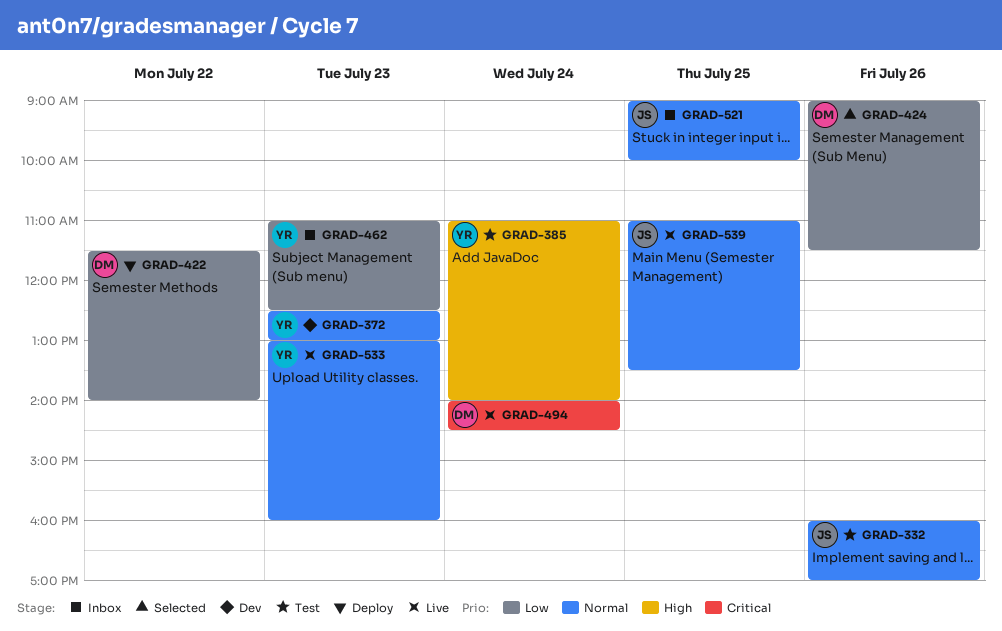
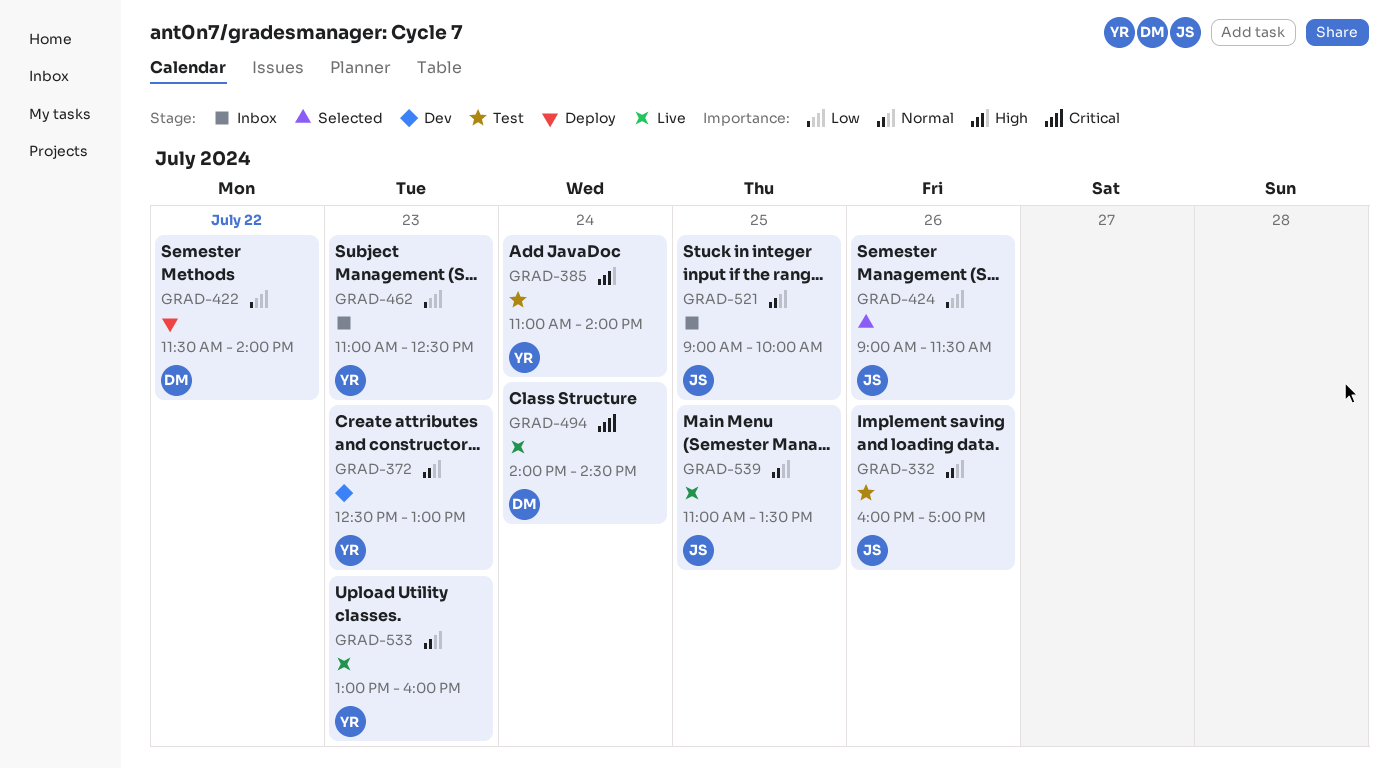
GRAD-424, owner: DM -> JS

